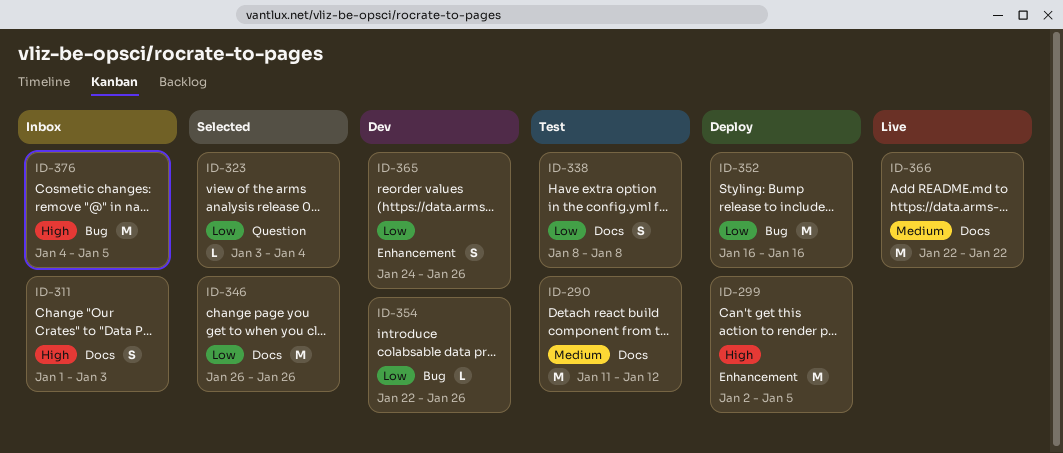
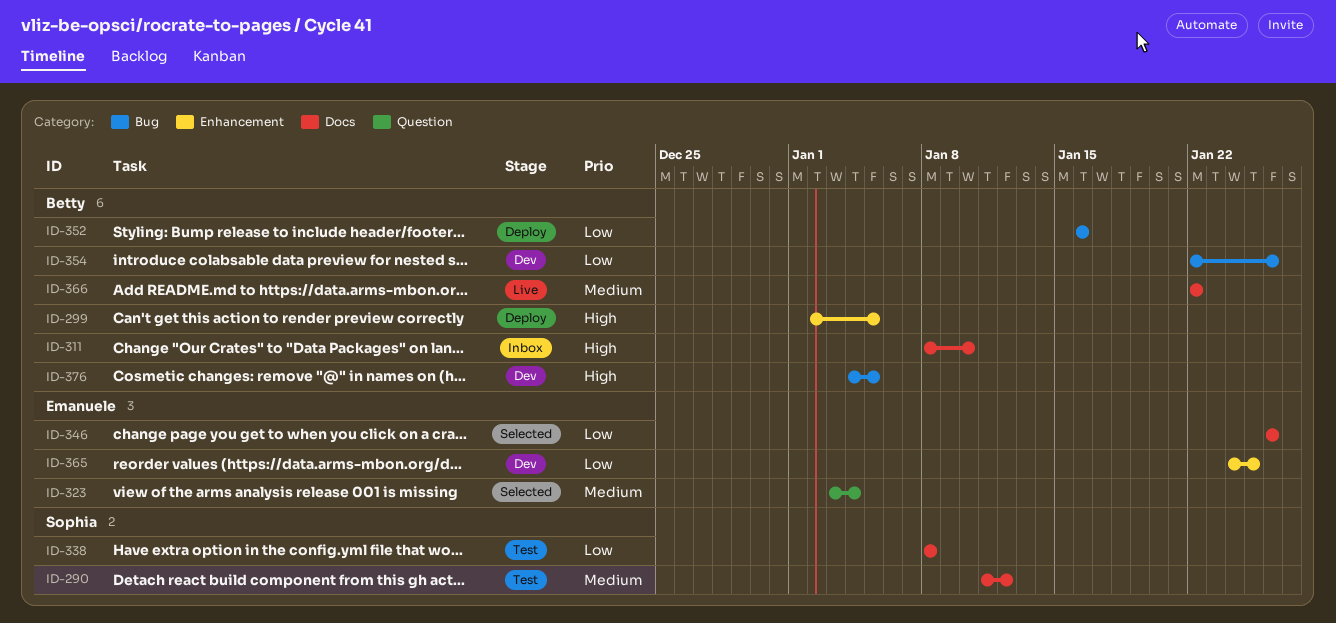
ID-311, start: Jan 1 -> Jan 8
ID-311, due: Jan 3 -> Jan 10
ID-323, priority: Low -> Medium
ID-365, due: Jan 26 -> Jan 25
ID-376, status: Inbox -> Dev

